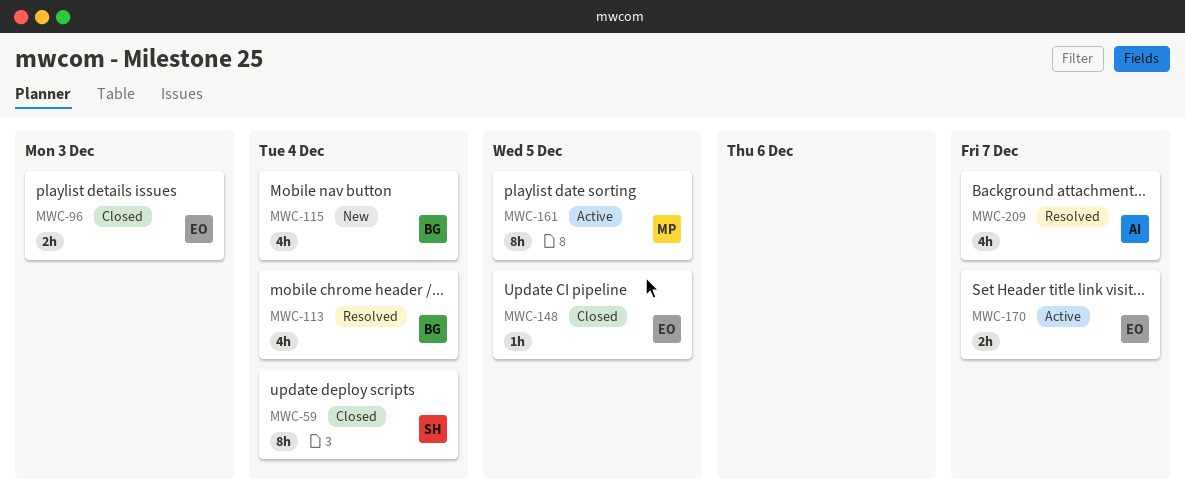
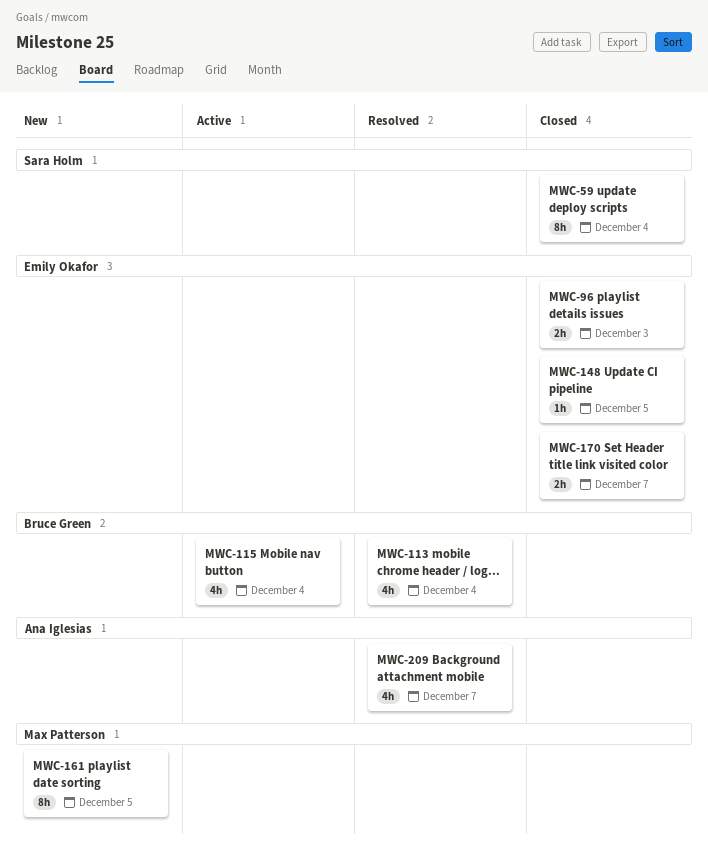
MWC-115, status: New -> Active
MWC-161, status: Active -> New
MWC-170, status: Active -> Closed

